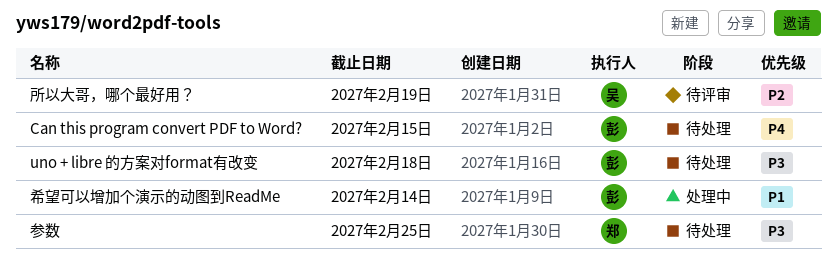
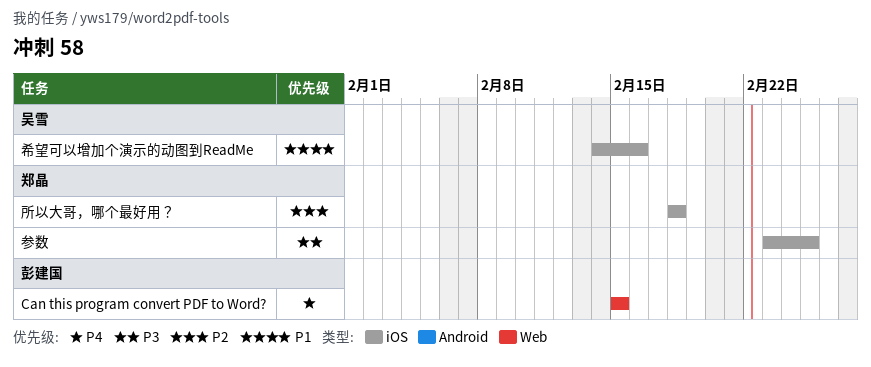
uno + libre 的方案对format有改变: present -> none
希望可以增加个演示的动图到ReadMe, owner: 彭建国 -> 吴雪
希望可以增加个演示的动图到ReadMe, due: Feb 14 -> Feb 16
所以大哥，哪个最好用？, owner: 吴雪 -> 郑晶
所以大哥，哪个最好用？, due: Feb 19 -> Feb 18

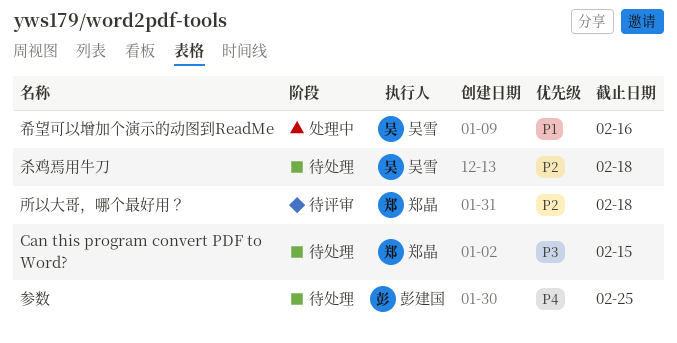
Can this program convert PDF to Word?, owner: 彭建国 -> 郑晶
Can this program convert PDF to Word?, priority: P4 -> P3
参数, owner: 郑晶 -> 彭建国
参数, priority: P3 -> P4
杀鸡焉用牛刀: none -> present

